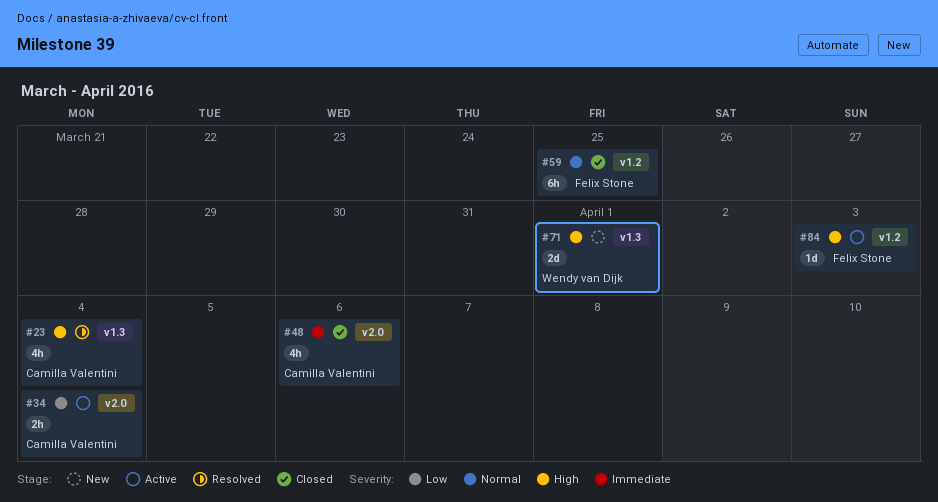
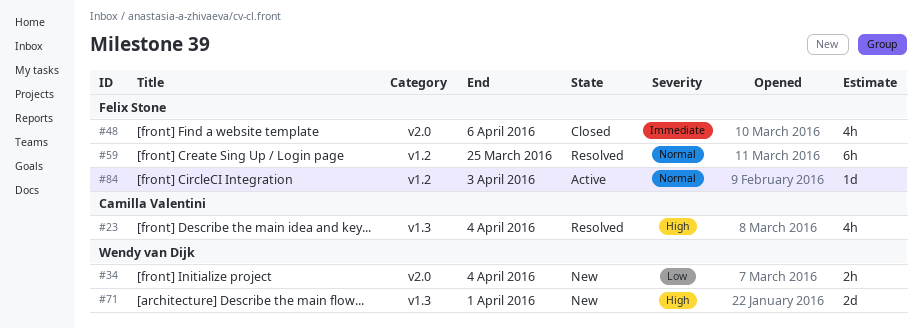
#34, status: Active -> New
#34, owner: Camilla Valentini -> Wendy van Dijk
#48, owner: Camilla Valentini -> Felix Stone
#59, status: Closed -> Resolved
#84, priority: High -> Normal

